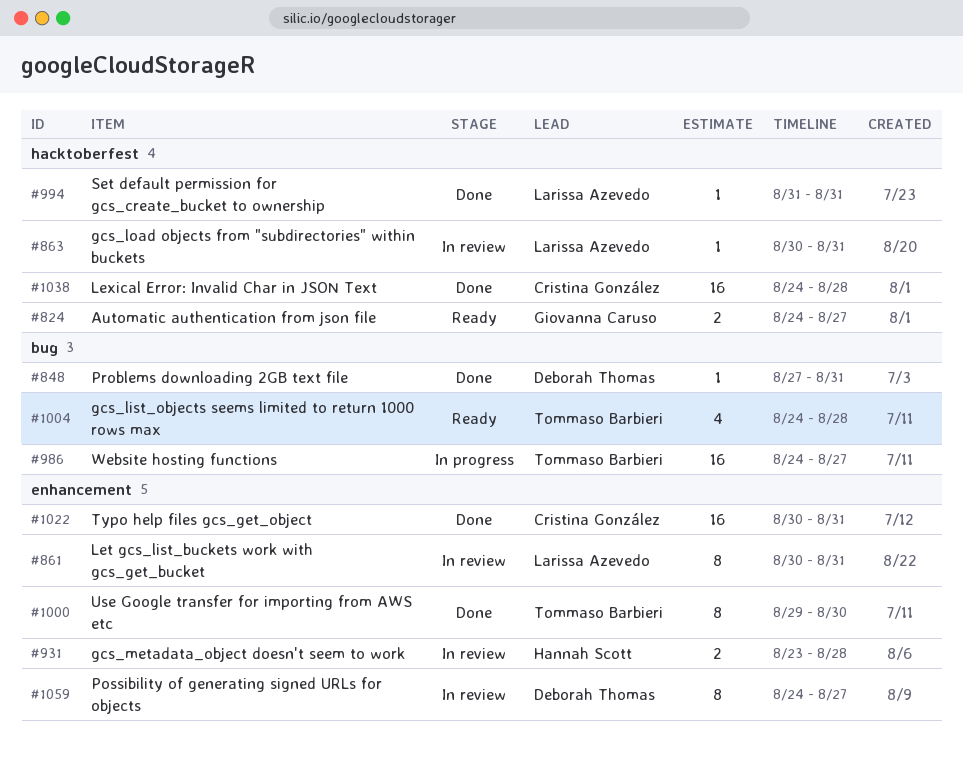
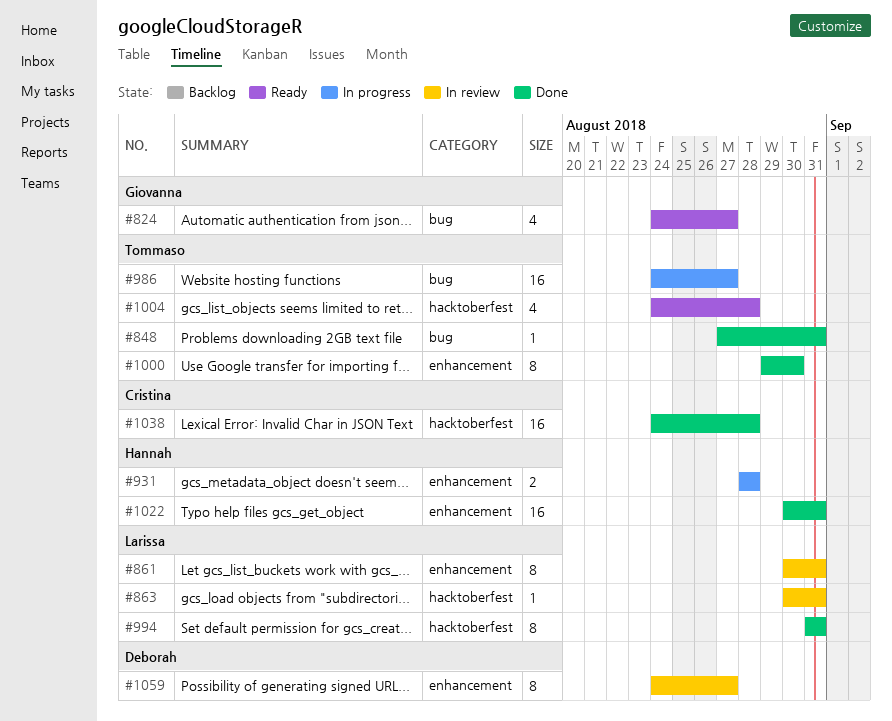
#824, label: hacktoberfest -> bug
#824, estimate: 2 -> 4
#848, owner: Deborah Thomas -> Tommaso Barbieri
#931, status: In review -> In progress
#931, start: Aug 23 -> Aug 28
#994, estimate: 1 -> 8
#1004, label: bug -> hacktoberfest
#1022, owner: Cristina González -> Hannah Scott

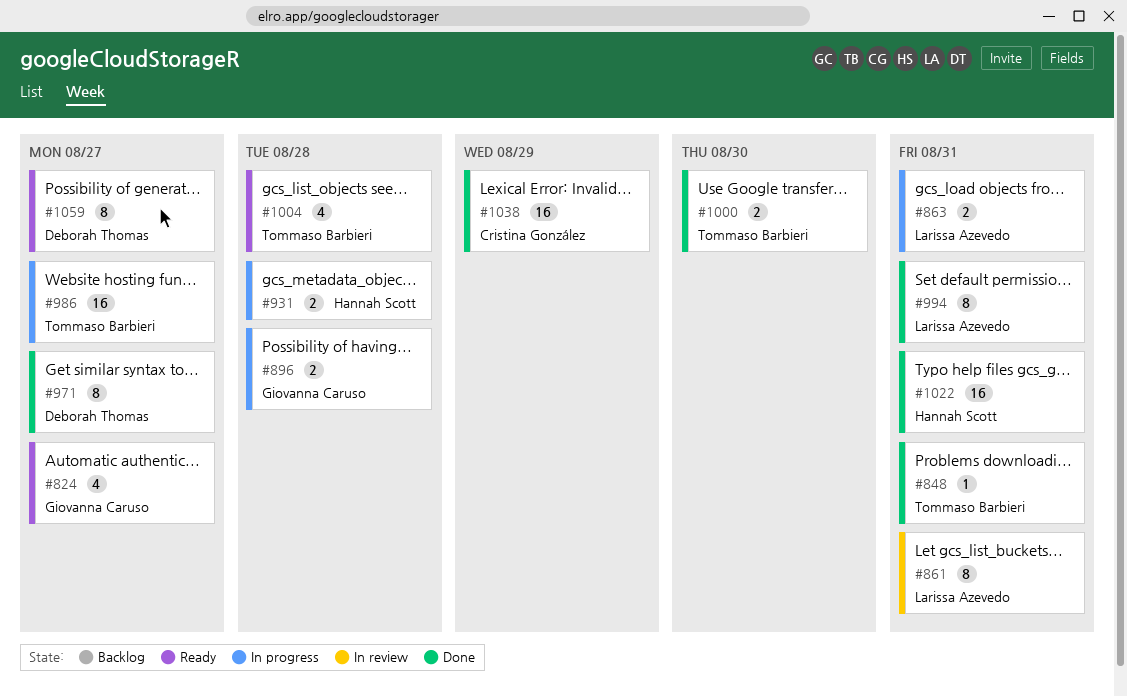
#863, status: In review -> In progress
#863, estimate: 1 -> 2
#896: none -> present
#971: none -> present
#1000, estimate: 8 -> 2
#1038, due: Aug 28 -> Aug 29
#1059, status: In review -> Ready

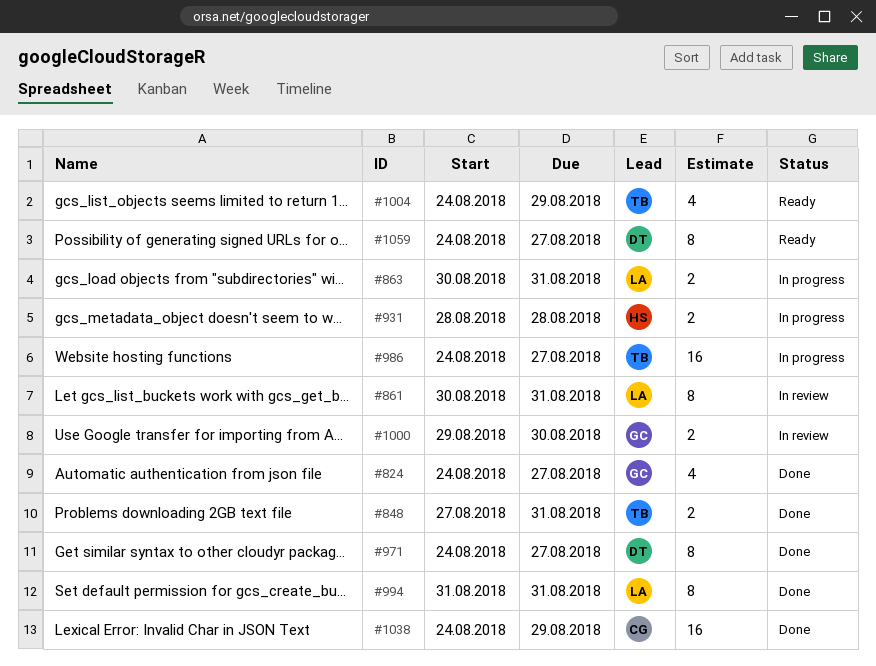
#824, status: Ready -> Done
#848, estimate: 1 -> 2
#896: present -> none
#1000, status: Done -> In review
#1000, owner: Tommaso Barbieri -> Giovanna Caruso
#1004, due: Aug 28 -> Aug 29
#1022: present -> none

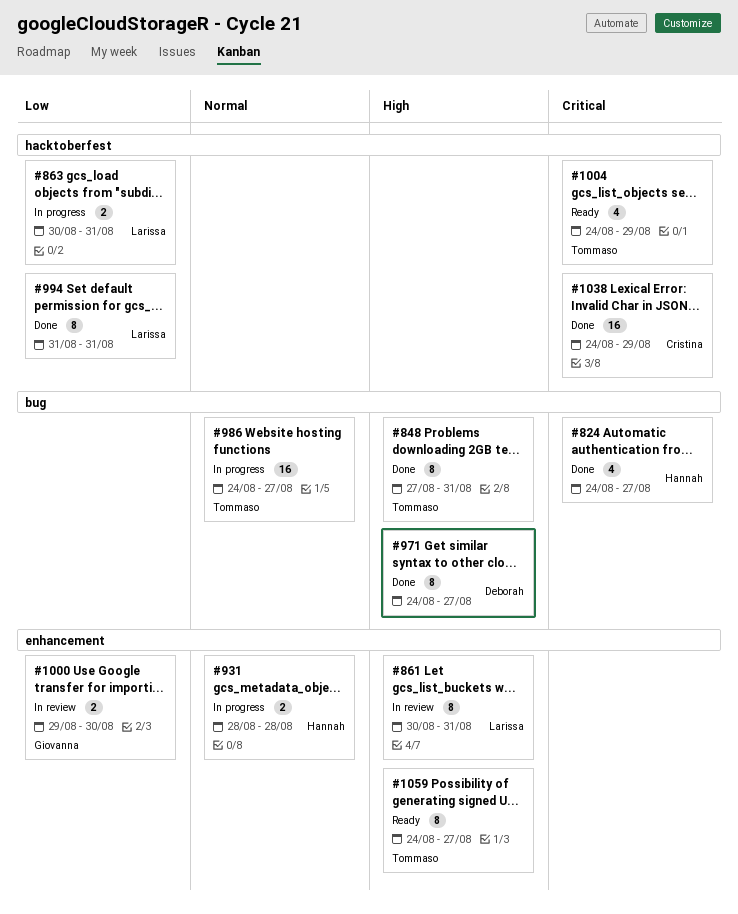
#824, owner: Giovanna -> Hannah
#848, estimate: 2 -> 8
#1059, owner: Deborah -> Tommaso

